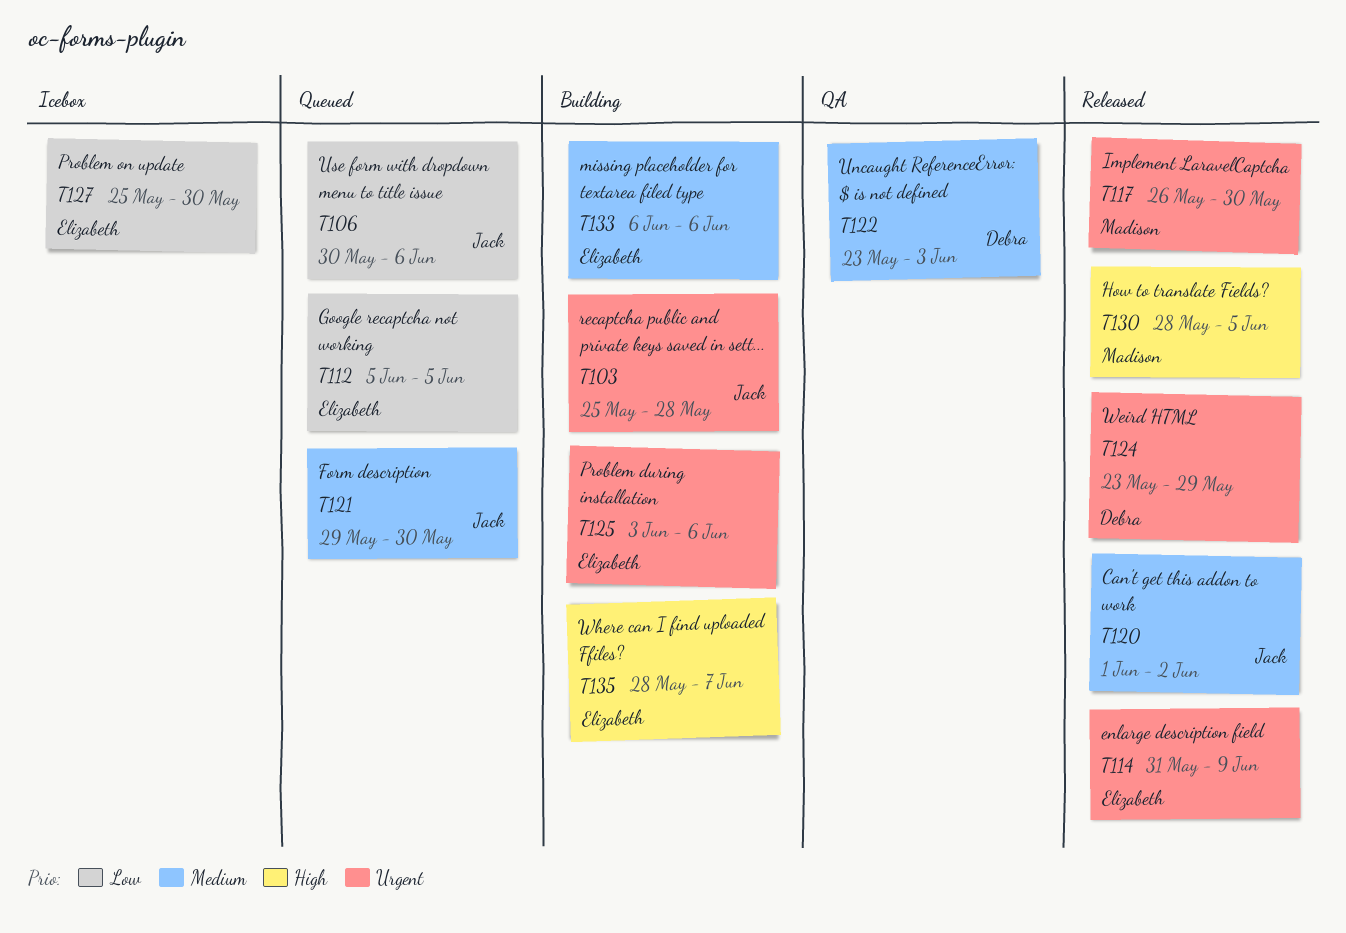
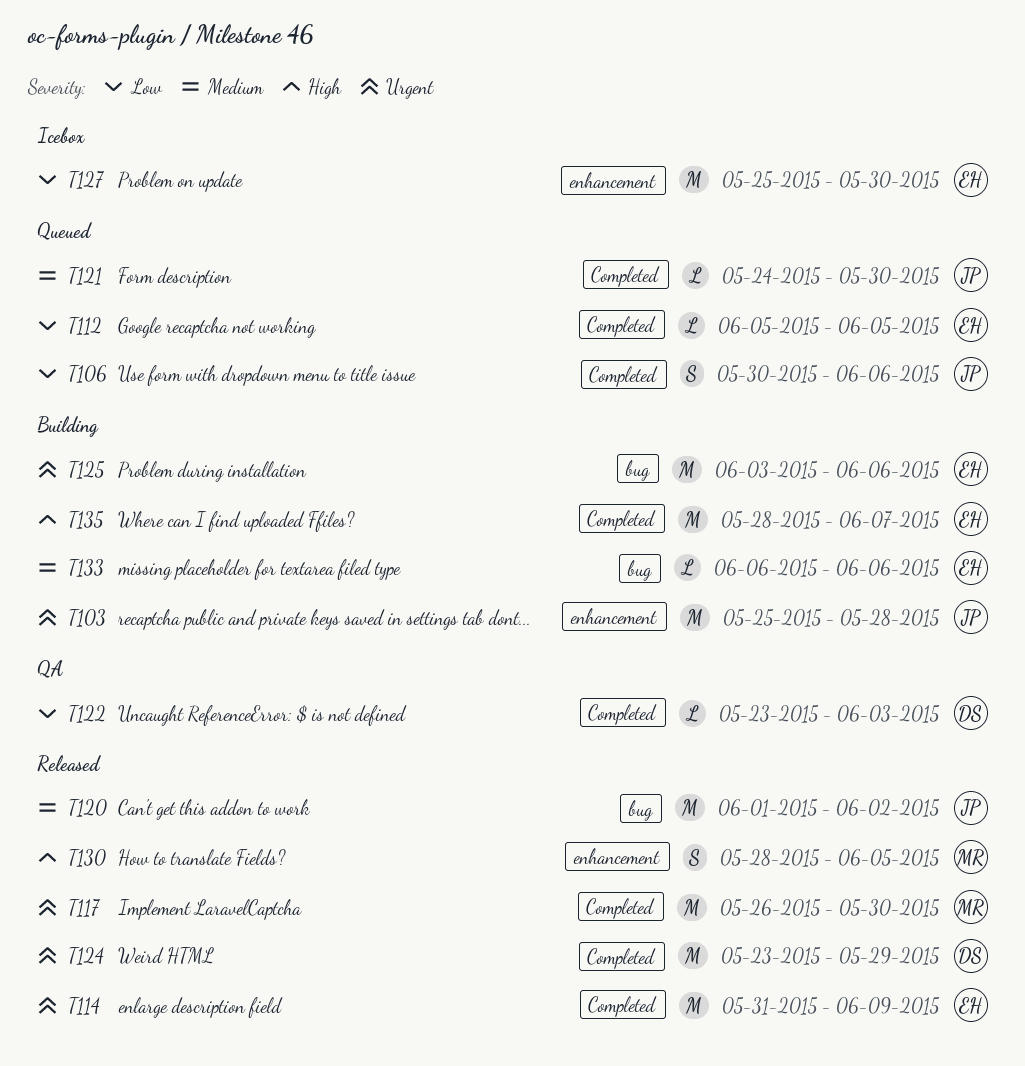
T121, start: May 29 -> May 24
T122, priority: Medium -> Low

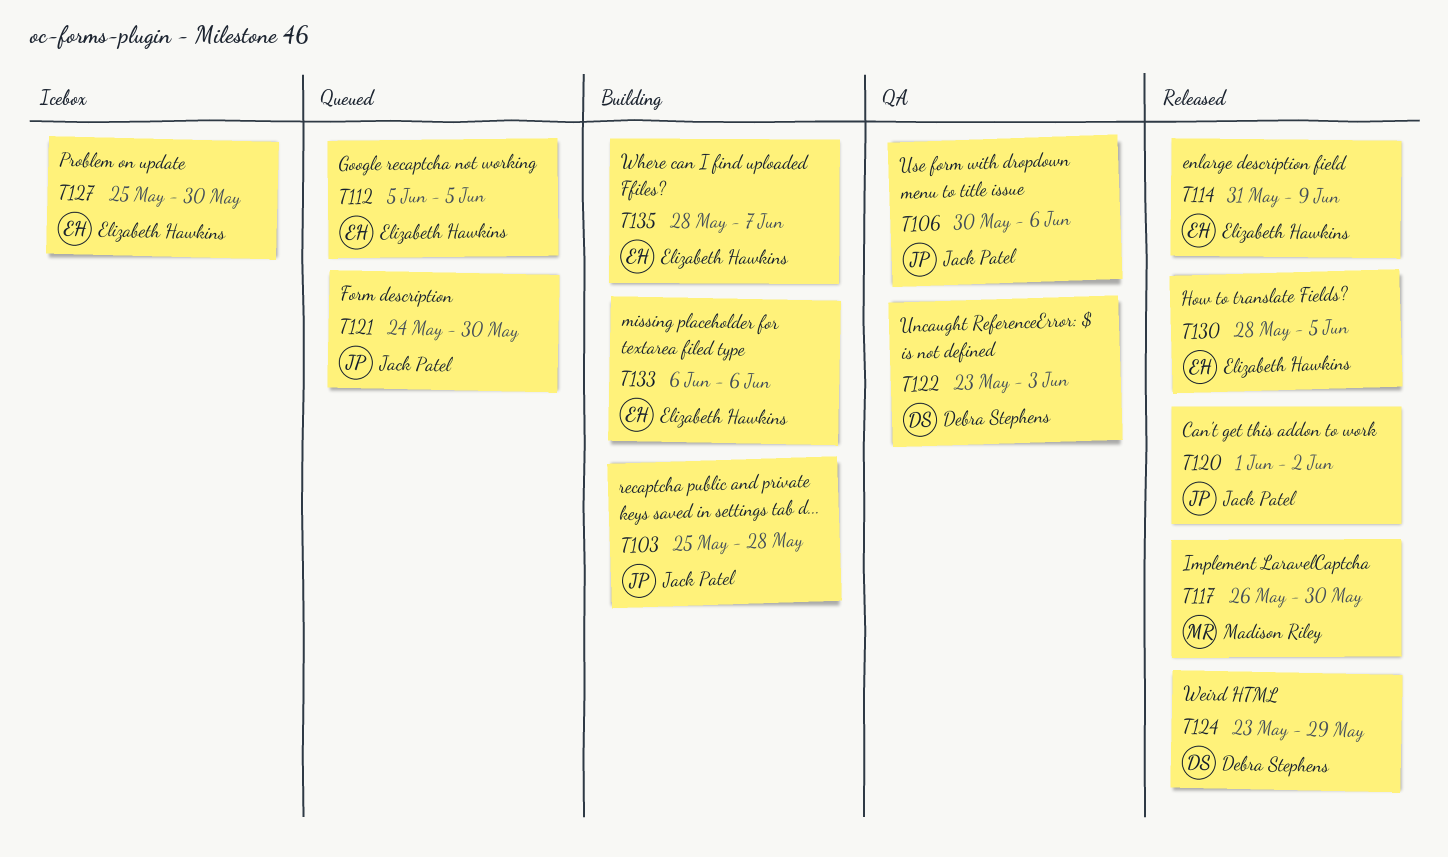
T106, status: Queued -> QA
T125: present -> none
T130, owner: Madison Riley -> Elizabeth Hawkins

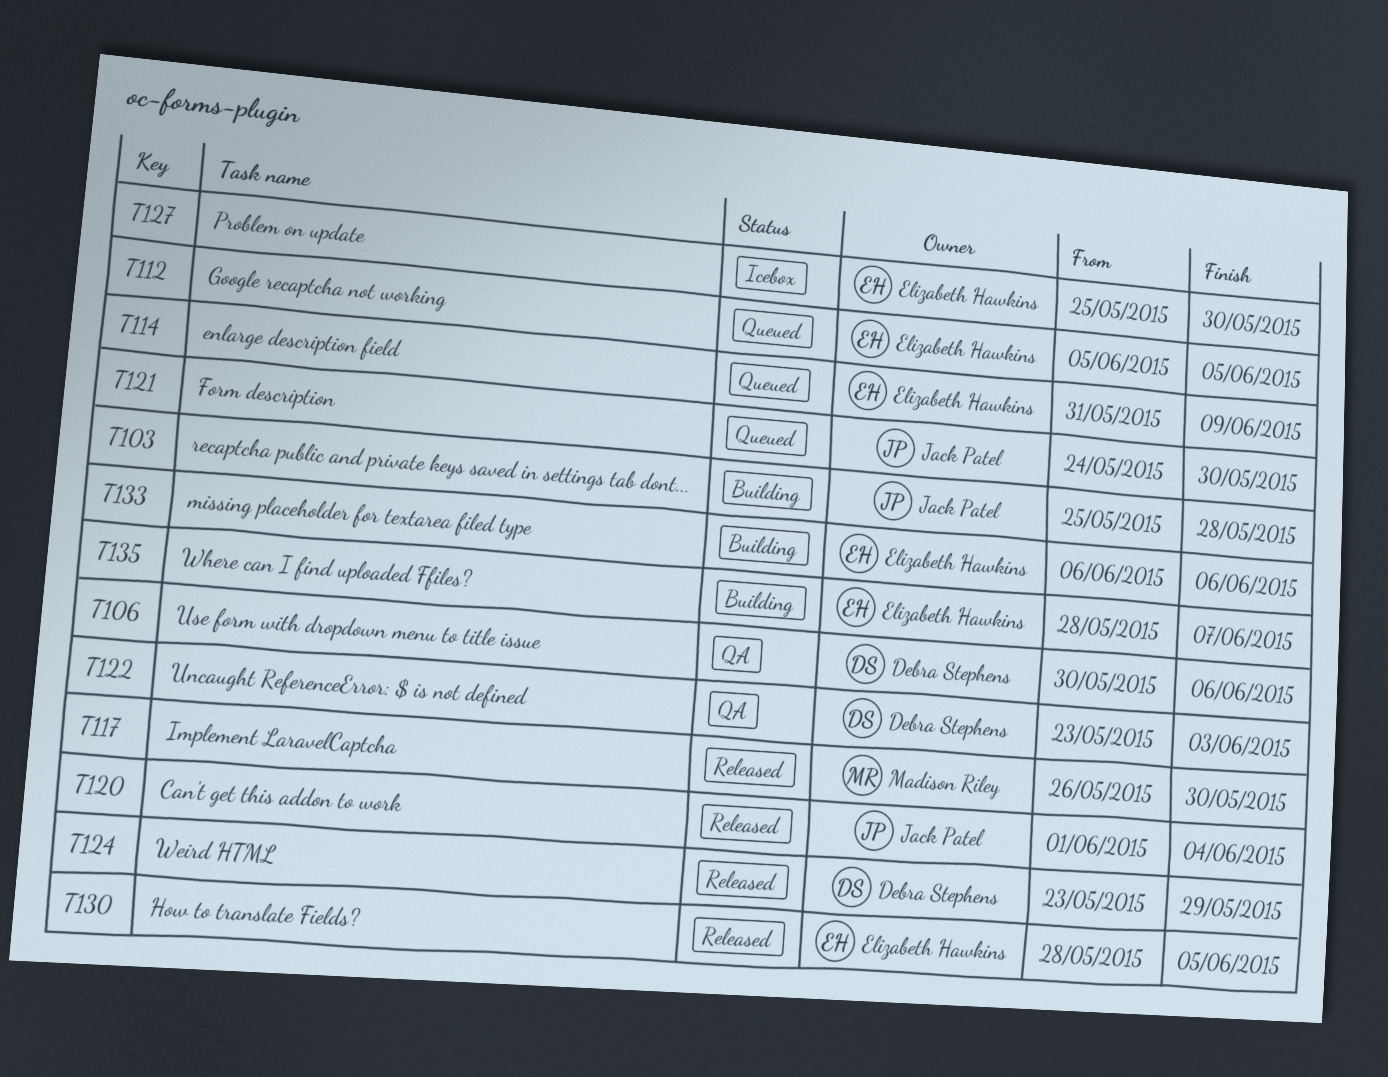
T106, owner: Jack Patel -> Debra Stephens
T114, status: Released -> Queued
T120, due: Jun 2 -> Jun 4

